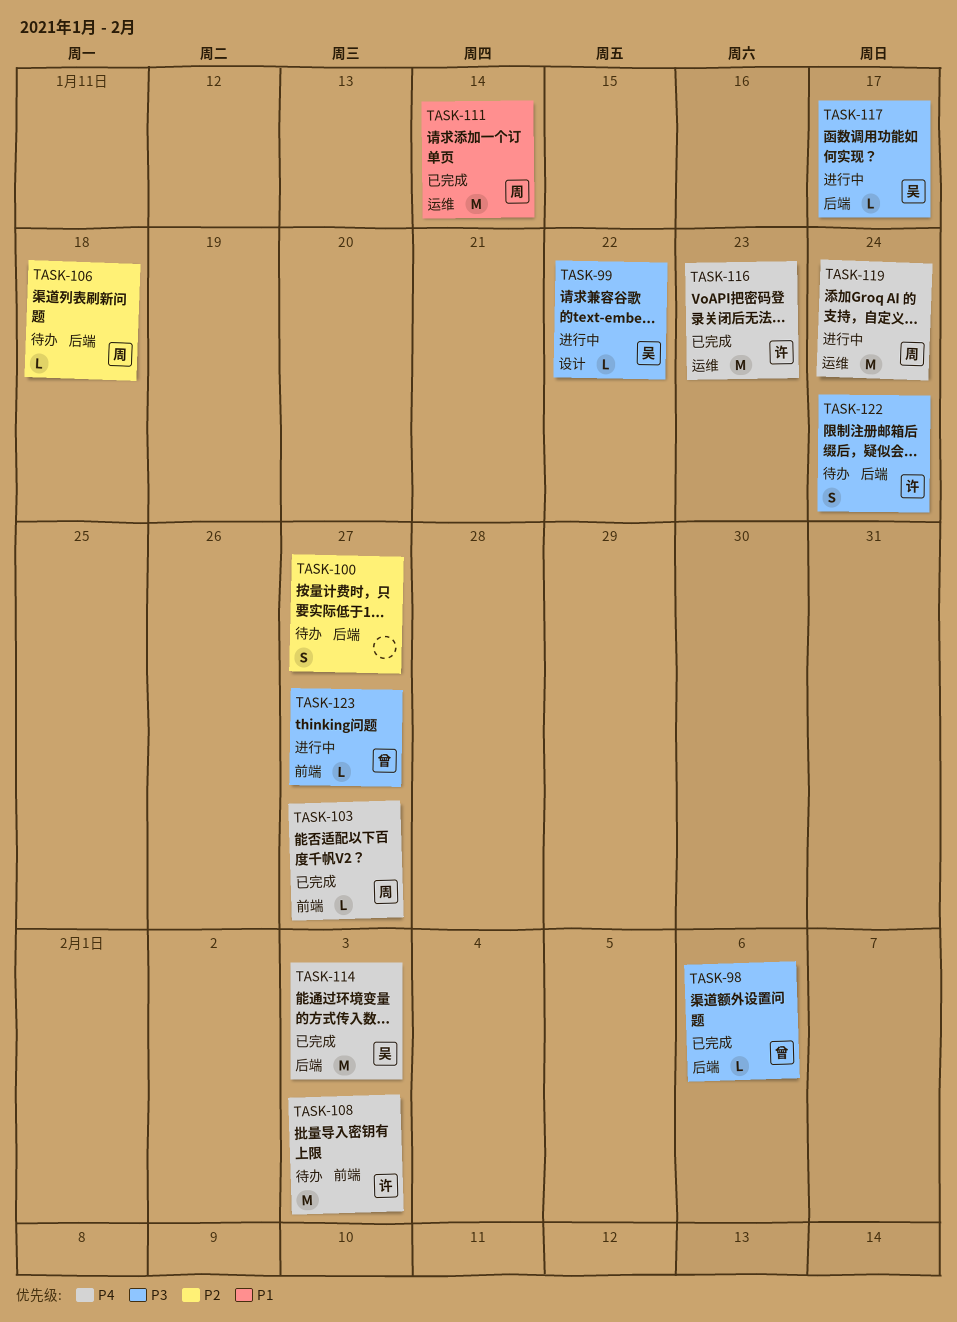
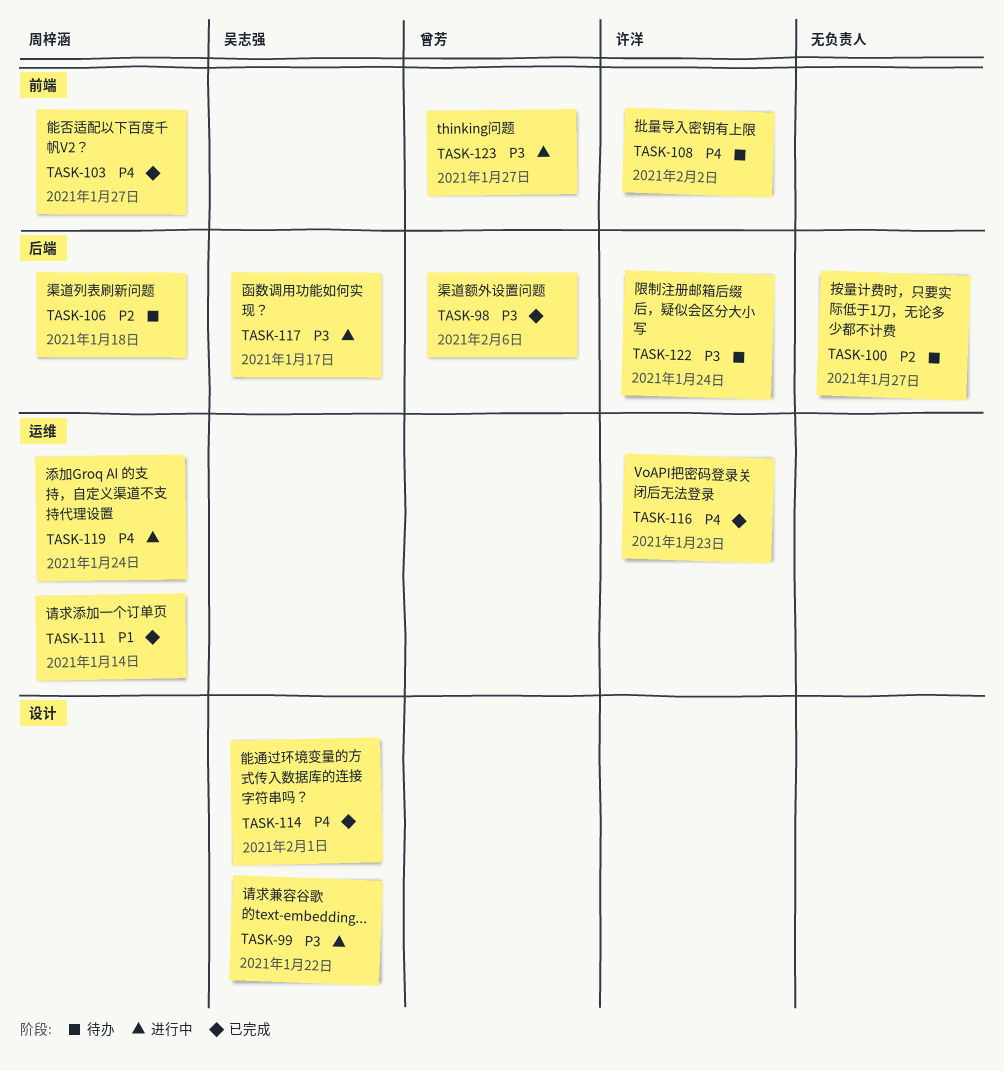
TASK-108, due: Feb 3 -> Feb 2
TASK-114, label: 后端 -> 设计
TASK-114, due: Feb 3 -> Feb 1

